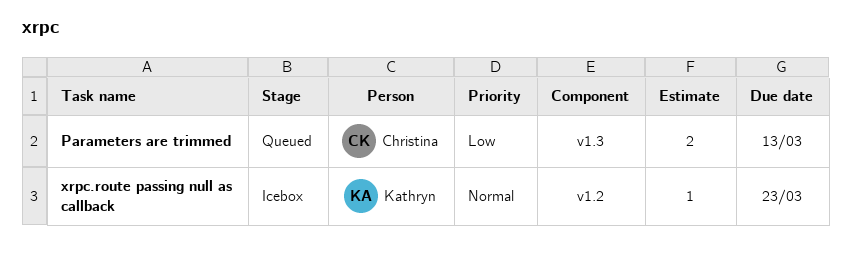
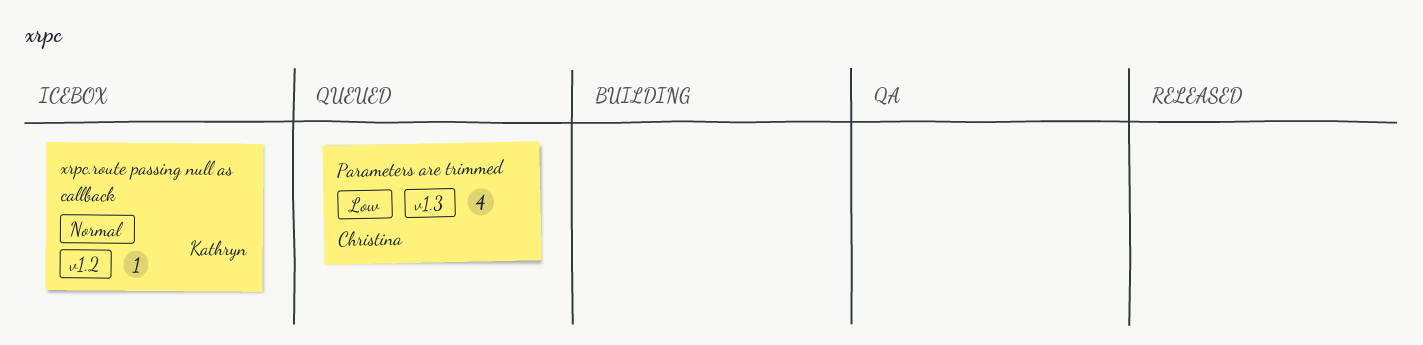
Parameters are trimmed, estimate: 2 -> 4

